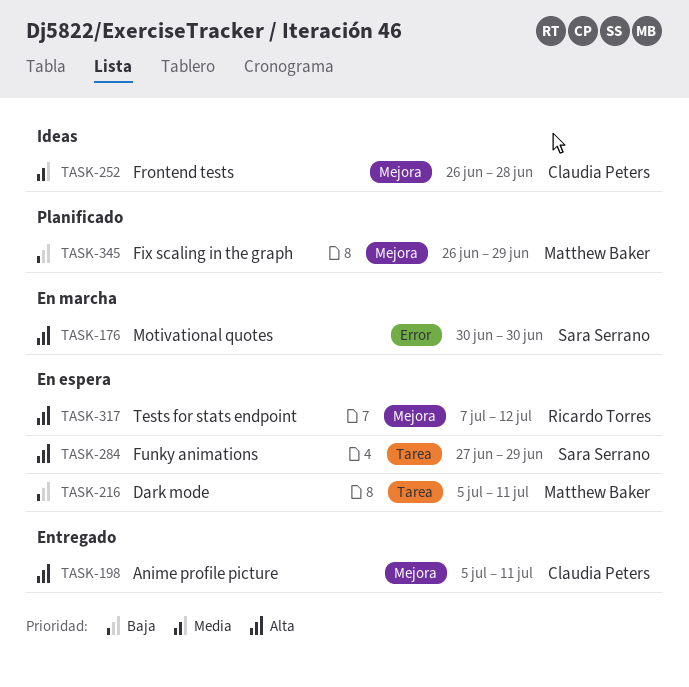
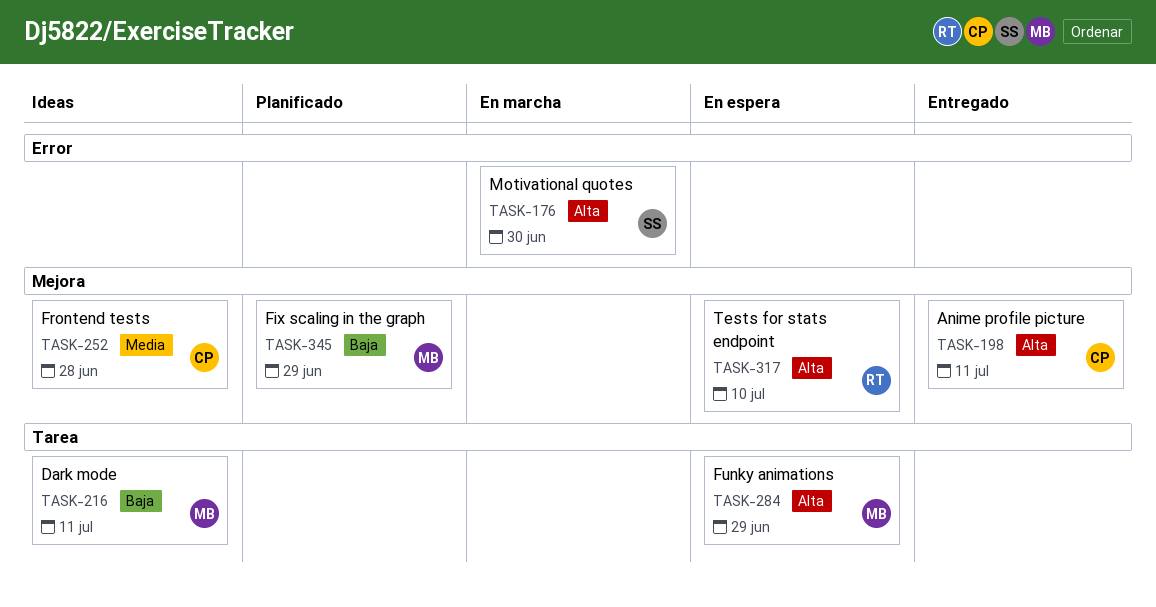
TASK-216, status: En espera -> Ideas
TASK-284, owner: Sara Serrano -> Matthew Baker
TASK-317, due: Jul 12 -> Jul 10

